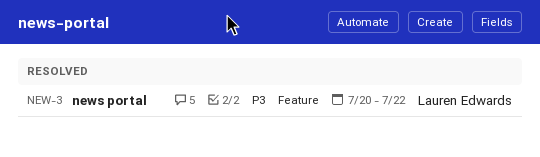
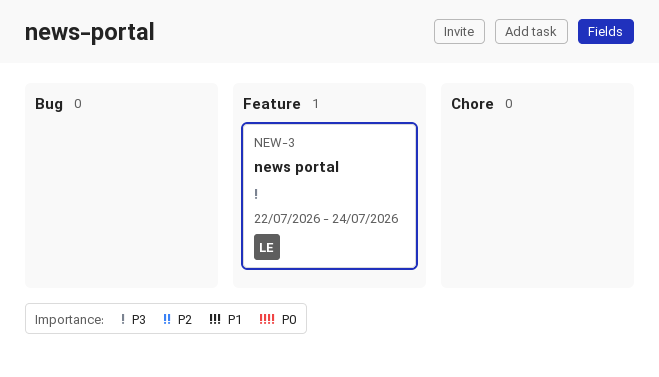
NEW-3, start: Jul 20 -> Jul 22
NEW-3, due: Jul 22 -> Jul 24

